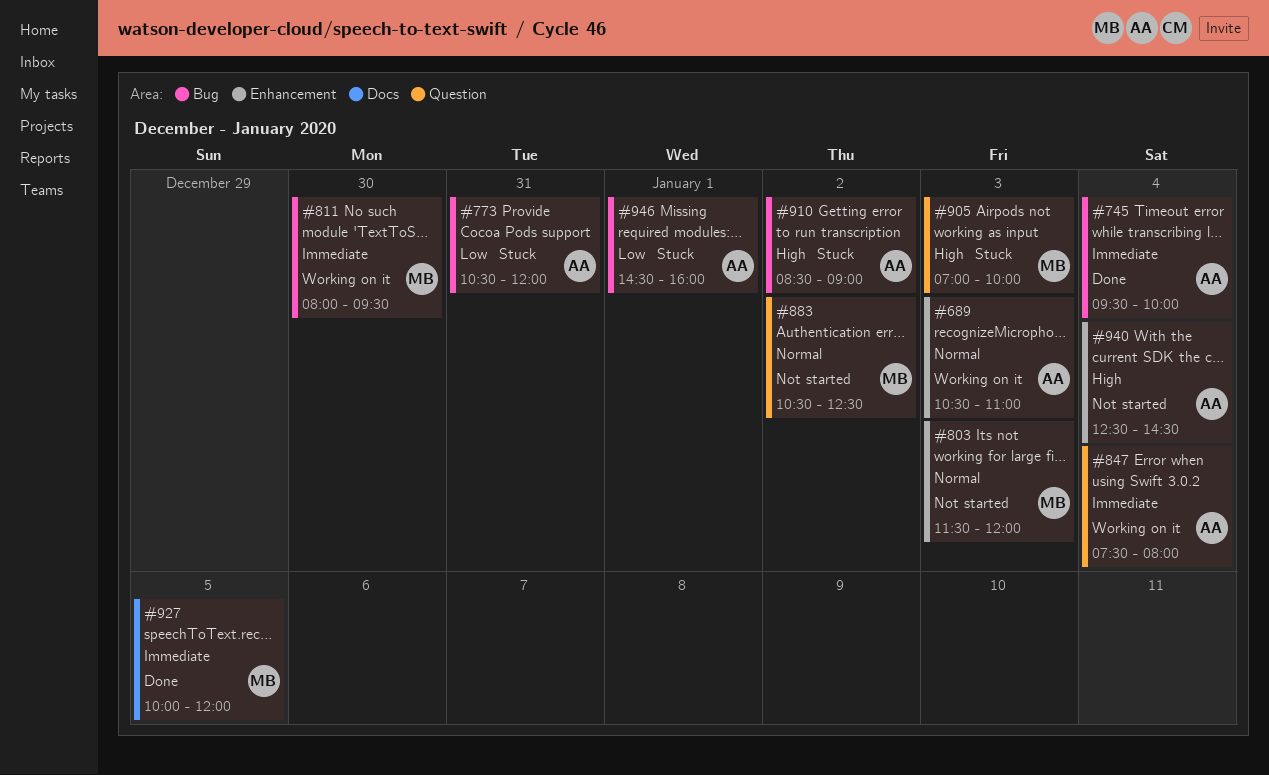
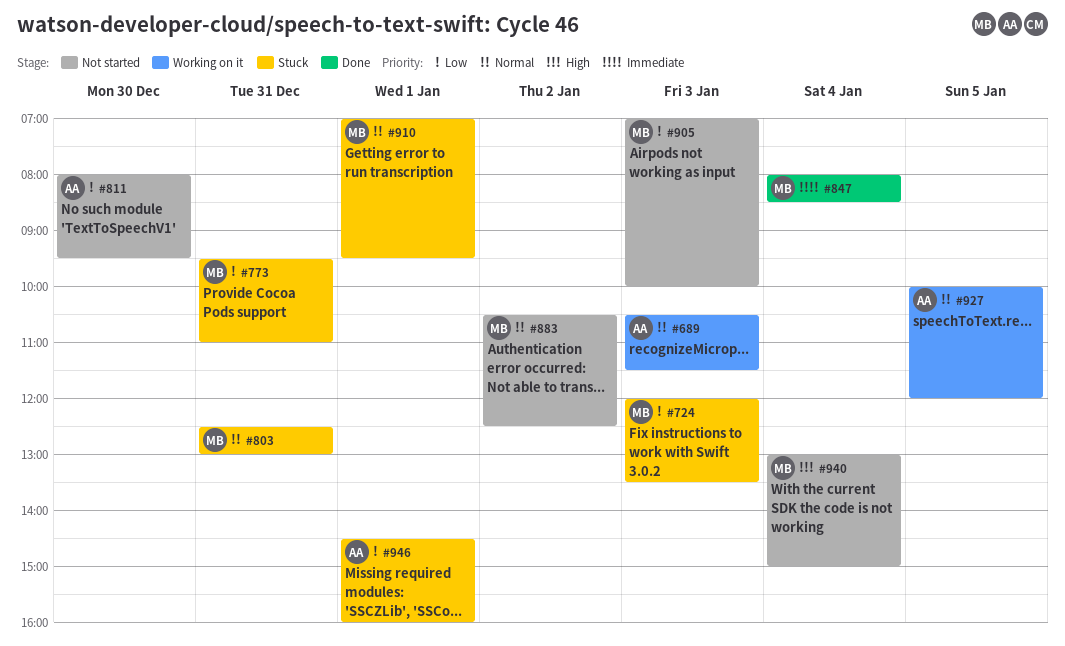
#689, ends: 11:00 -> 11:30
#724: none -> present
#745: present -> none
#773, owner: AA -> MB
#773, begins: 10:30 -> 09:30
#773, ends: 12:00 -> 11:00
#803, status: Not started -> Stuck
#803, day: Jan 3 -> Dec 31
#803, begins: 11:30 -> 12:30
#803, ends: 12:00 -> 13:00
#811, status: Working on it -> Not started
#811, owner: MB -> AA
#811, priority: Immediate -> Low
#847, status: Working on it -> Done
#847, owner: AA -> MB
#847, begins: 07:30 -> 08:00
#847, ends: 08:00 -> 08:30
#905, status: Stuck -> Not started
#905, priority: High -> Low
#910, owner: AA -> MB
#910, priority: High -> Normal
#910, day: Jan 2 -> Jan 1
#910, begins: 08:30 -> 07:00
#910, ends: 09:00 -> 09:30
#927, status: Done -> Working on it
#927, owner: MB -> AA
#927, priority: Immediate -> Normal
#940, owner: AA -> MB
#940, begins: 12:30 -> 13:00
#940, ends: 14:30 -> 15:00

